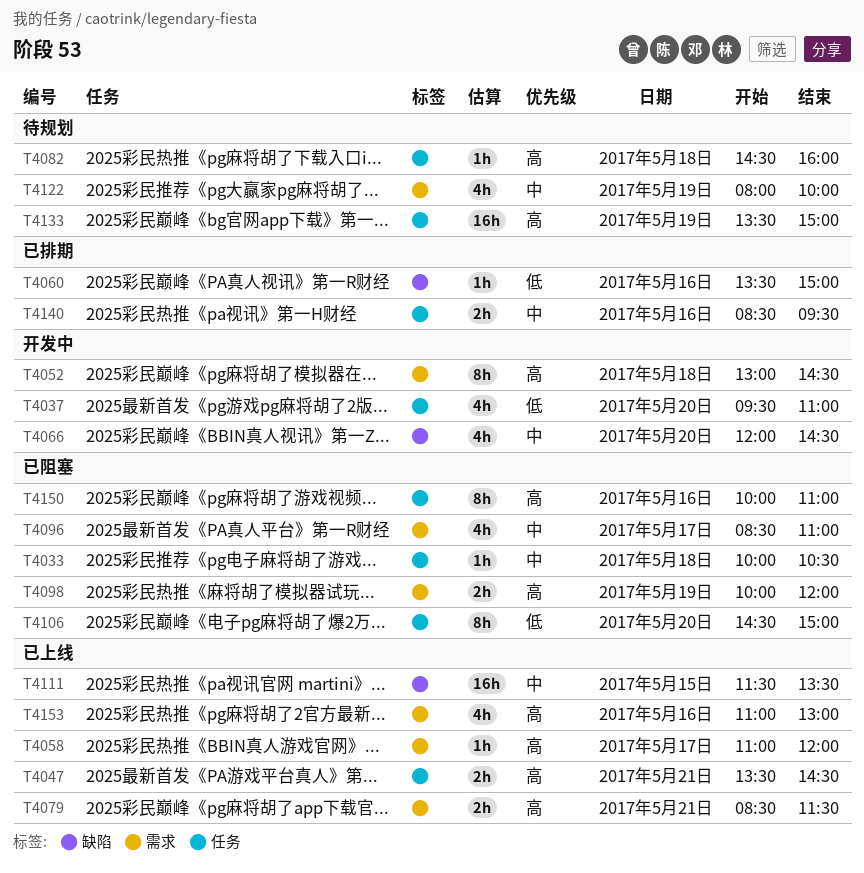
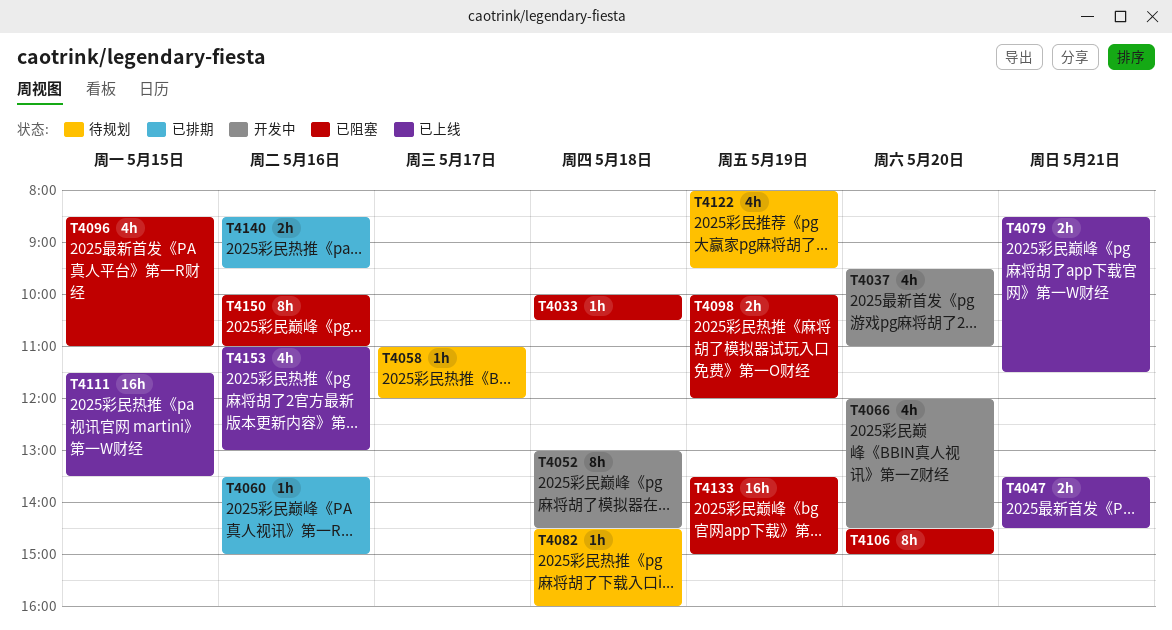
T4058, status: 已上线 -> 待规划
T4096, day: May 17 -> May 15
T4122, ends: 10:00 -> 09:30
T4133, status: 待规划 -> 已阻塞

